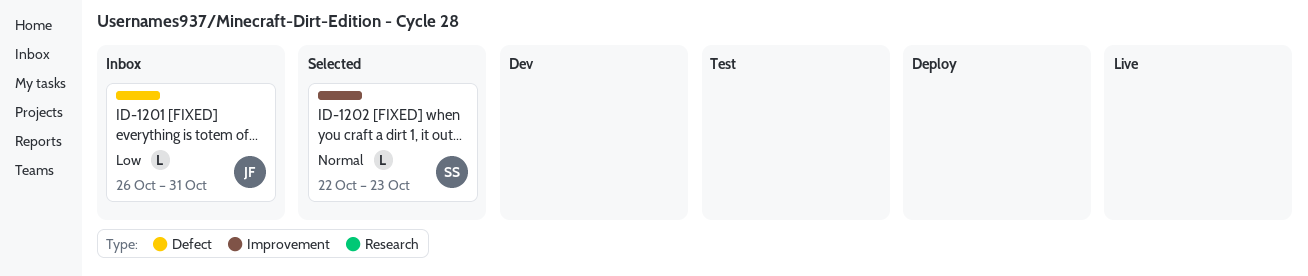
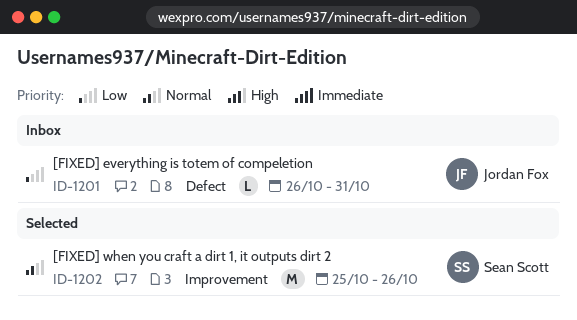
ID-1202, estimate: L -> M
ID-1202, start: Oct 22 -> Oct 25
ID-1202, due: Oct 23 -> Oct 26

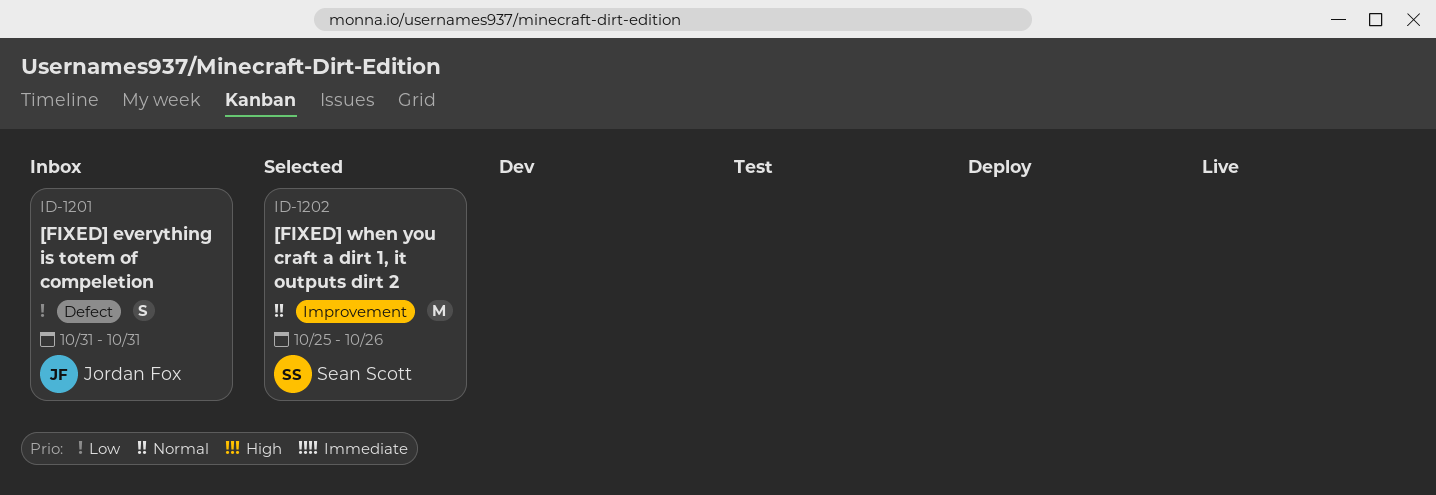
ID-1201, estimate: L -> S
ID-1201, start: Oct 26 -> Oct 31

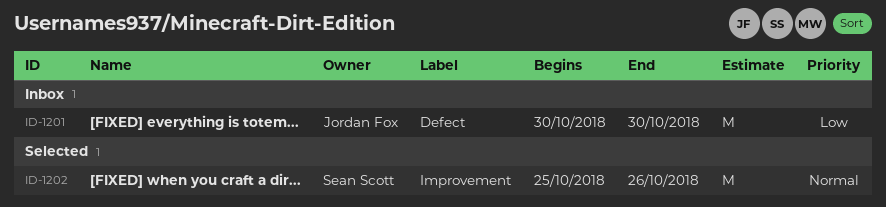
ID-1201, estimate: S -> M
ID-1201, start: Oct 31 -> Oct 30
ID-1201, due: Oct 31 -> Oct 30

